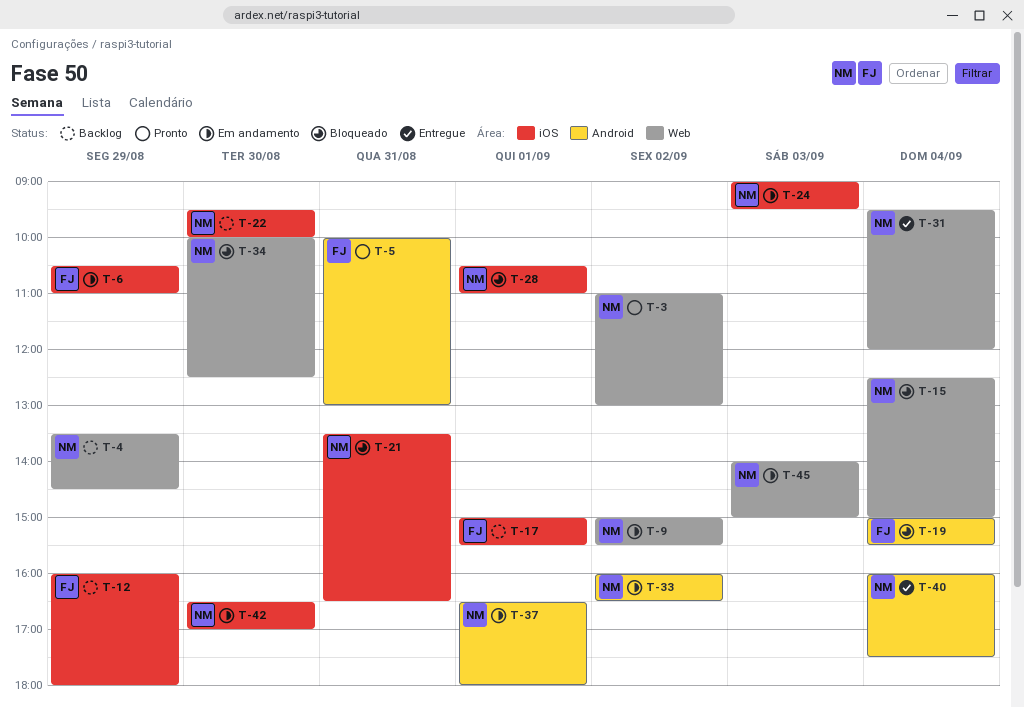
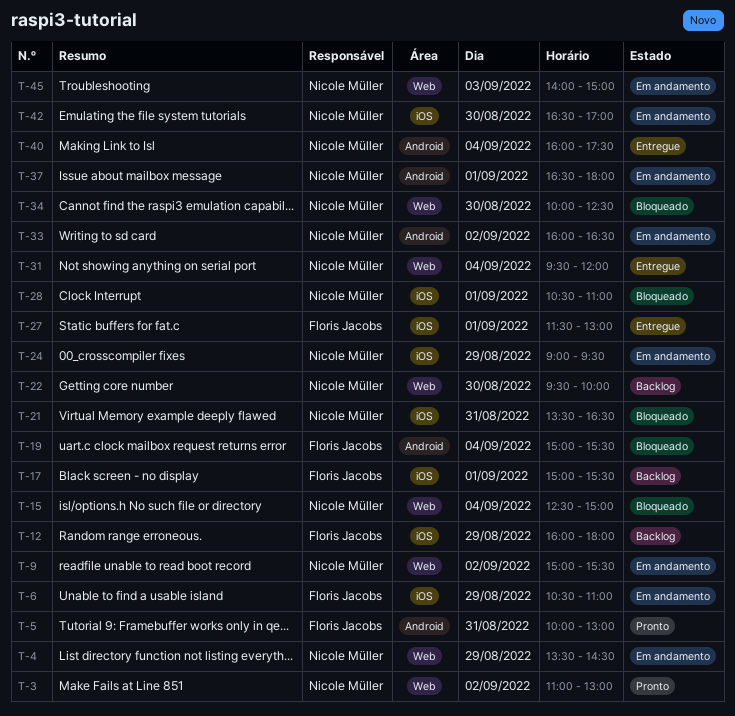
T-4, status: Backlog -> Em andamento
T-22, label: iOS -> Web
T-24, day: Sep 3 -> Aug 29
T-27: none -> present

